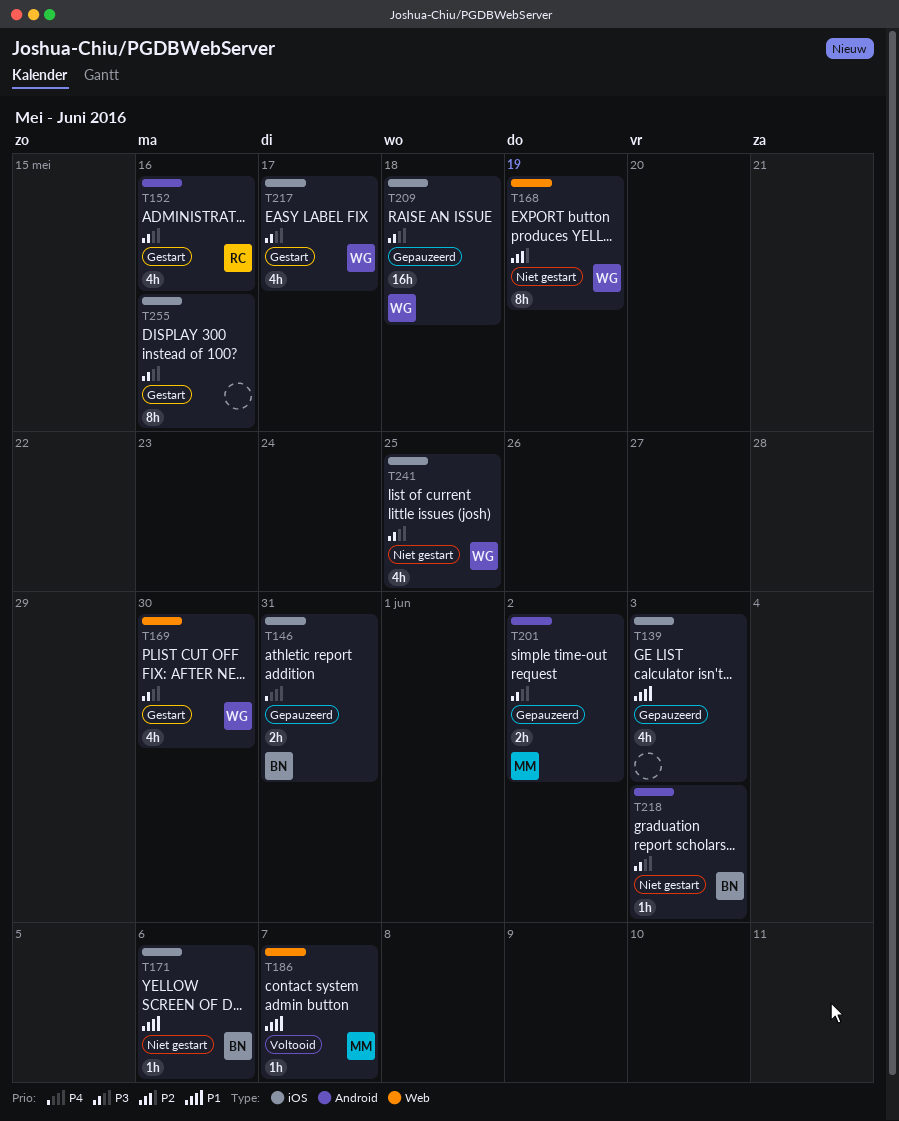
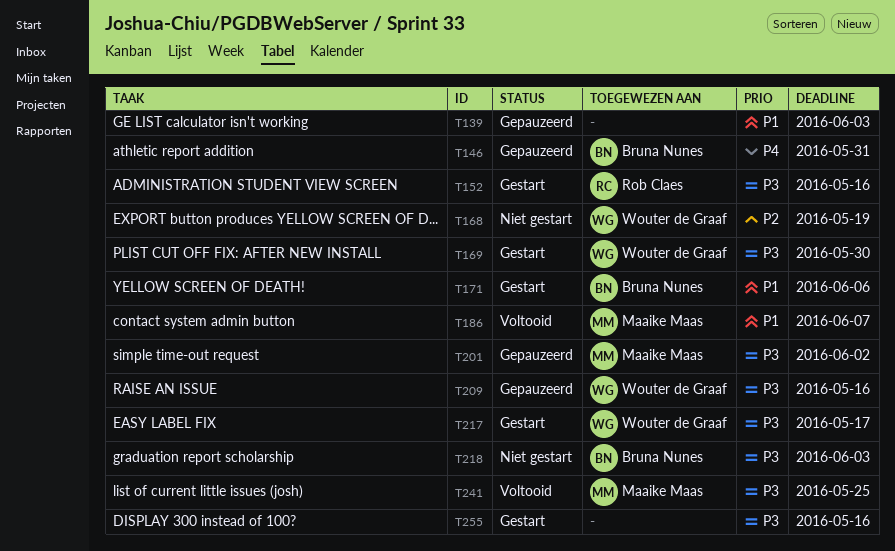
T171, status: Niet gestart -> Gestart
T209, due: May 18 -> May 16
T241, status: Niet gestart -> Voltooid
T241, owner: Wouter de Graaf -> Maaike Maas

